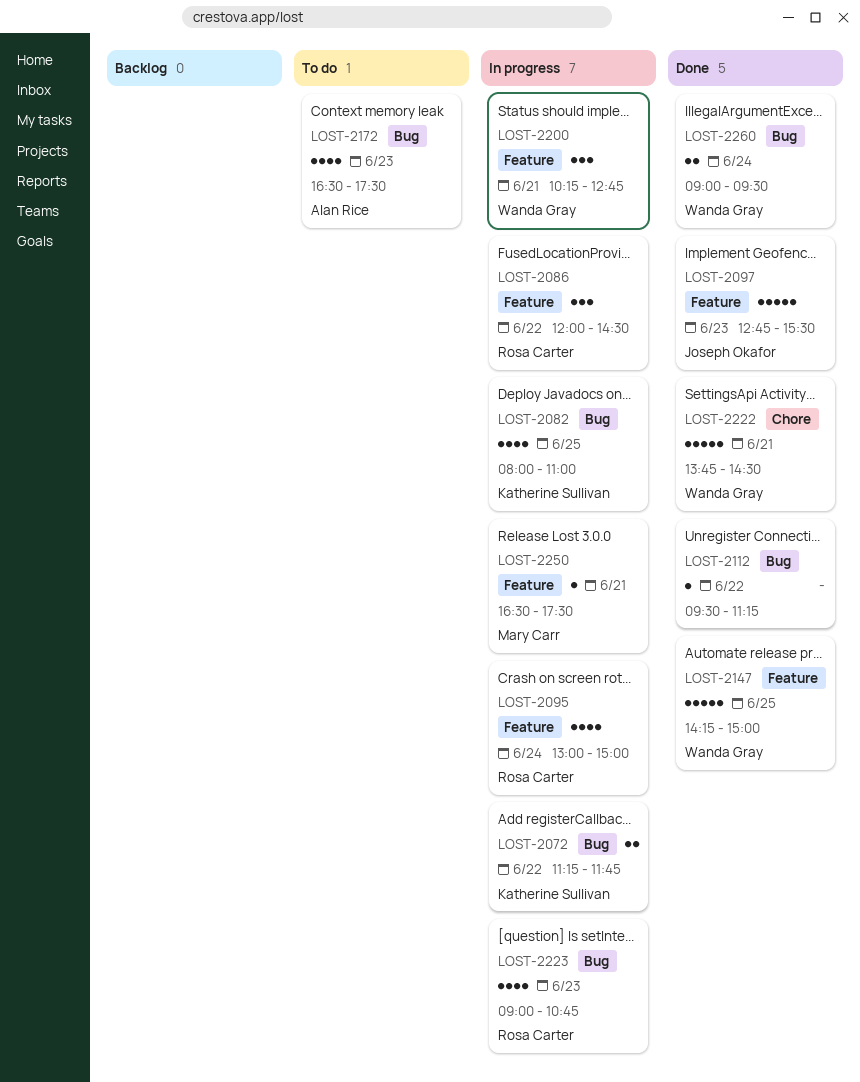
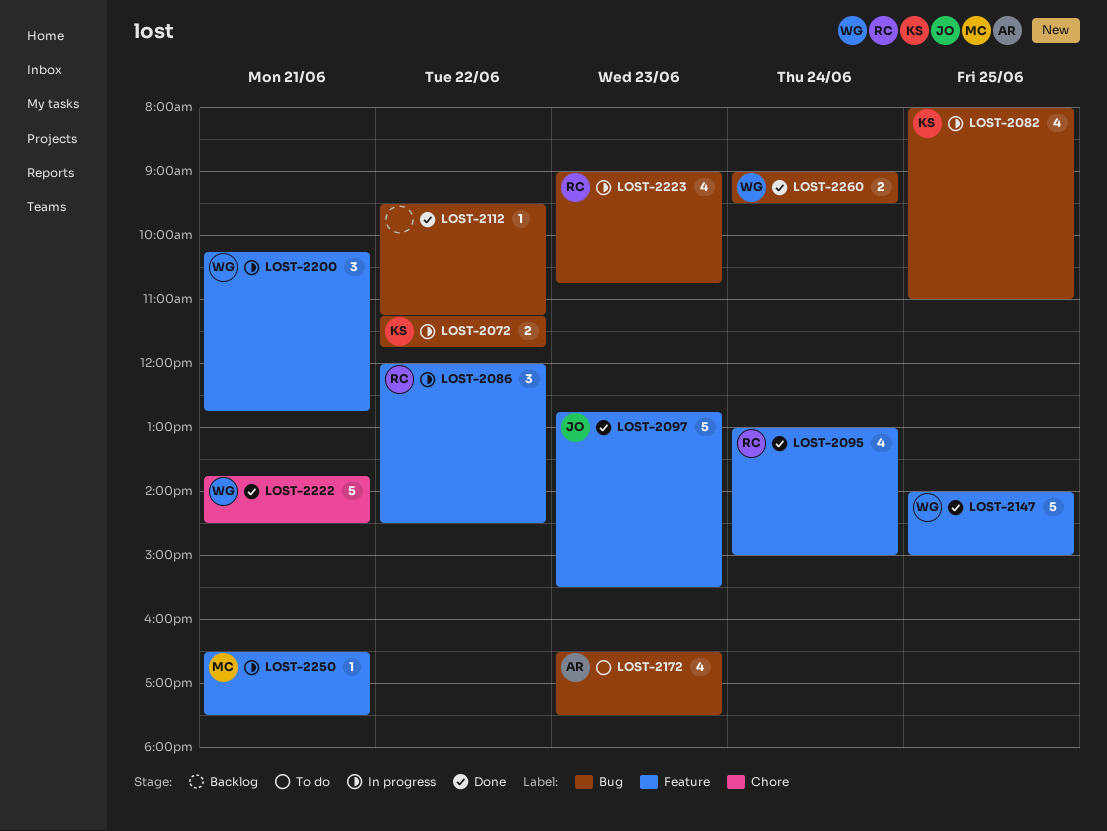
LOST-2095, status: In progress -> Done
LOST-2147, begins: 14:15 -> 14:00

